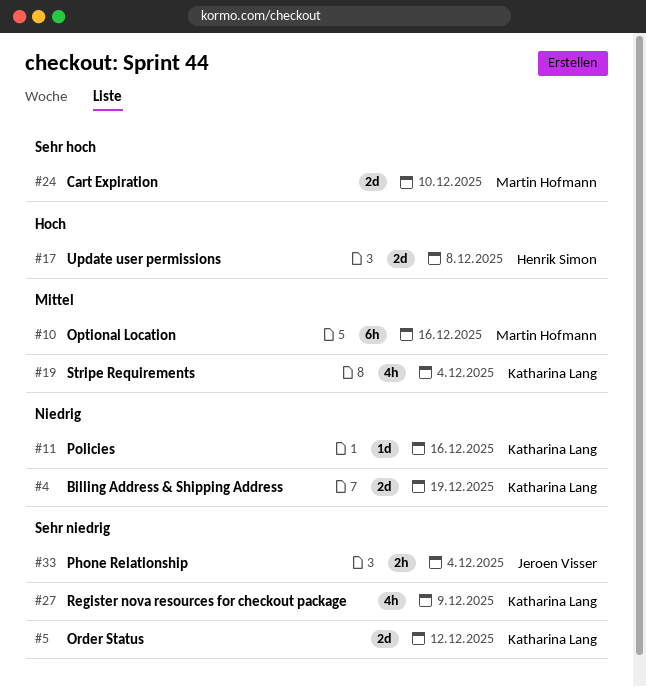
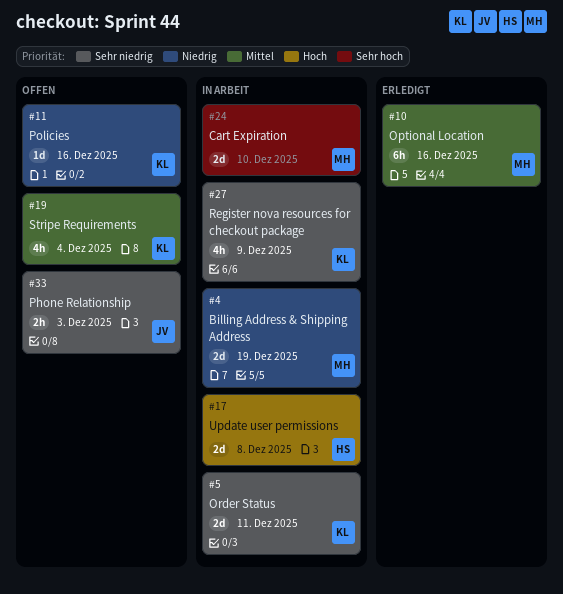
#4, owner: Katharina Lang -> Martin Hofmann
#5, due: Dec 12 -> Dec 11
#33, due: Dec 4 -> Dec 3

